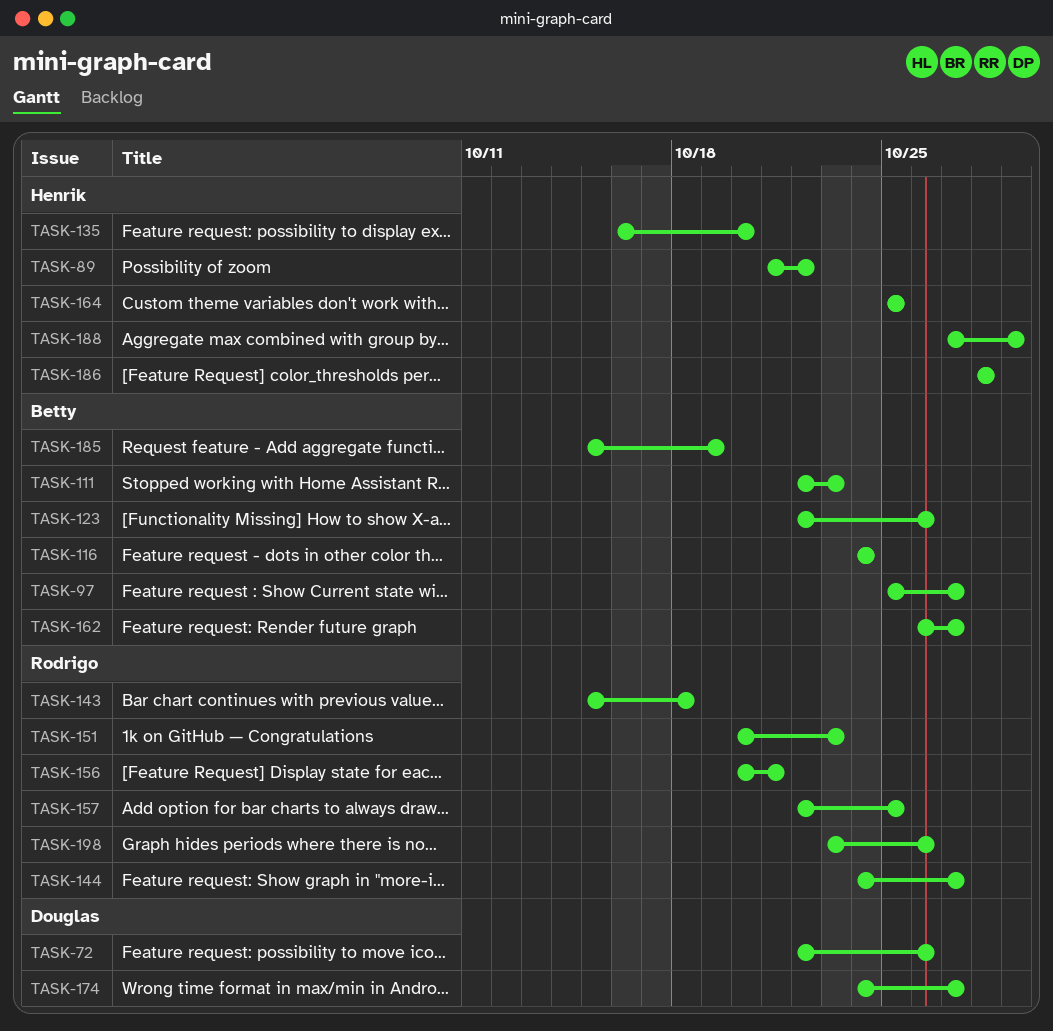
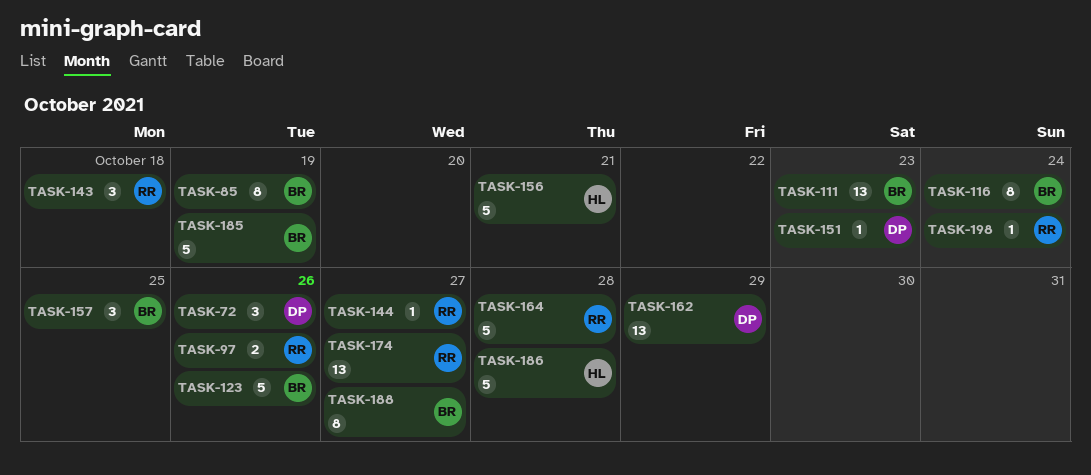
TASK-85: none -> present
TASK-89: present -> none
TASK-97, owner: Betty -> Rodrigo
TASK-97, due: Oct 27 -> Oct 26
TASK-135: present -> none
TASK-151, owner: Rodrigo -> Douglas
TASK-156, owner: Rodrigo -> Henrik
TASK-157, owner: Rodrigo -> Betty
TASK-162, owner: Betty -> Douglas
TASK-162, due: Oct 27 -> Oct 29
TASK-164, owner: Henrik -> Rodrigo
TASK-164, due: Oct 25 -> Oct 28
TASK-174, owner: Douglas -> Rodrigo
TASK-188, owner: Henrik -> Betty
TASK-188, due: Oct 29 -> Oct 27
TASK-198, due: Oct 26 -> Oct 24

